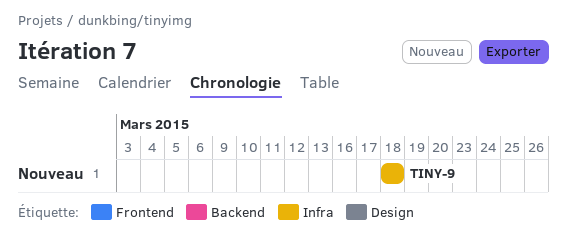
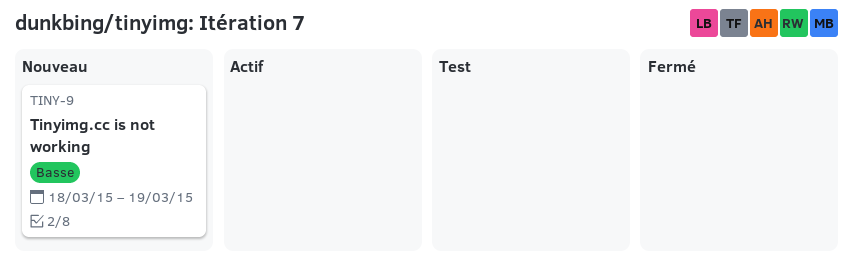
TINY-9, due: Mar 18 -> Mar 19

